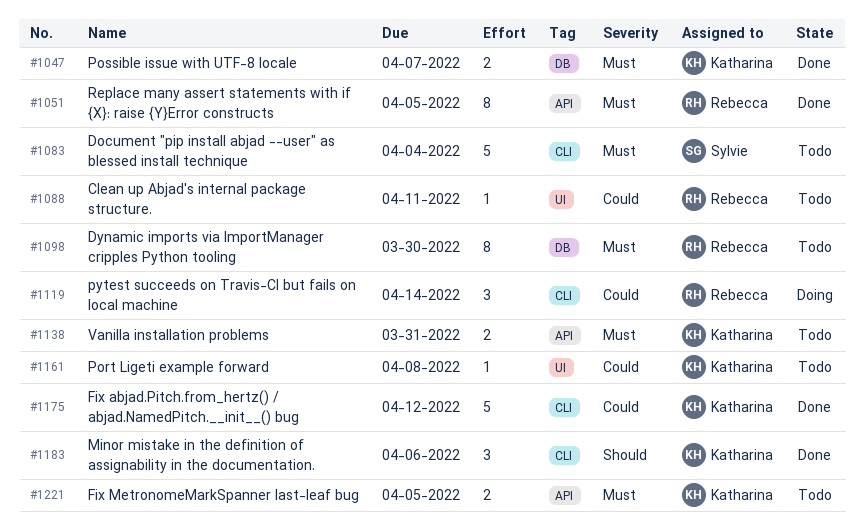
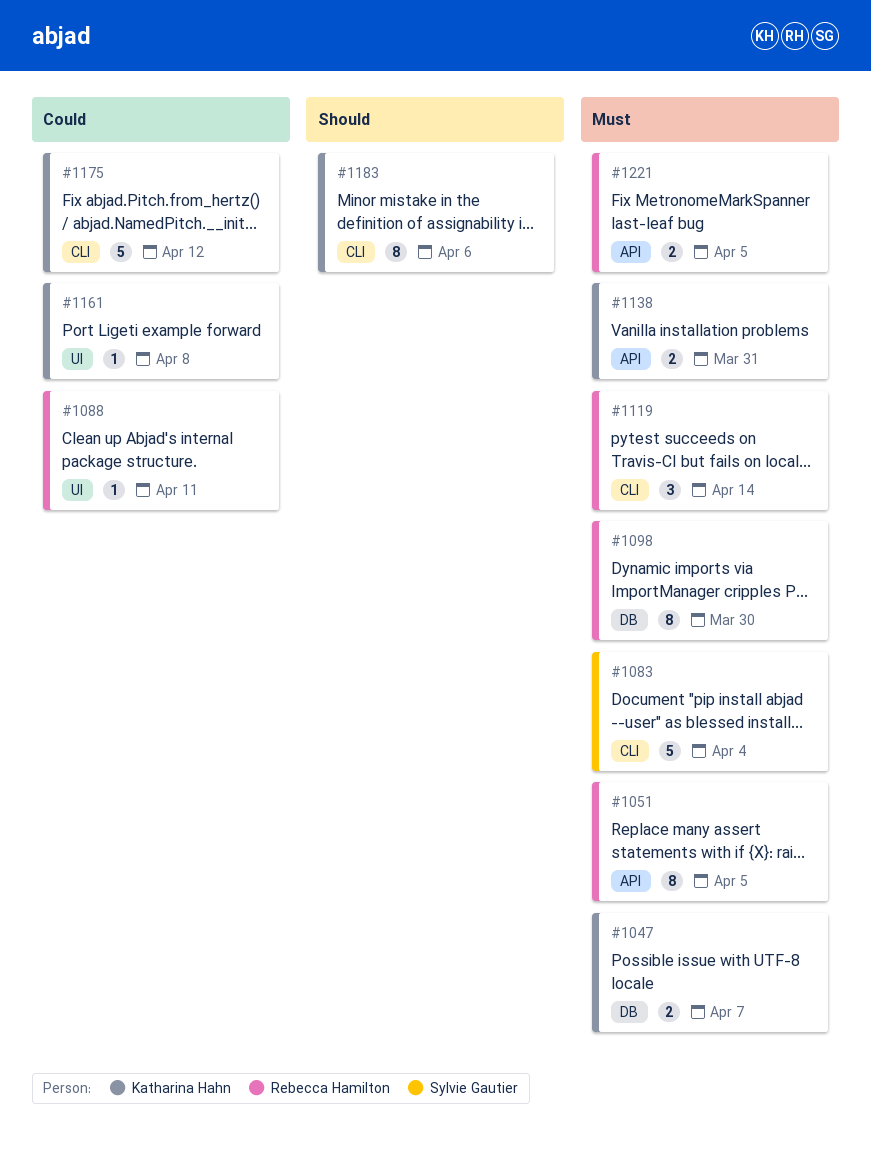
#1119, priority: Could -> Must
#1183, estimate: 3 -> 8
#1221, owner: Katharina Hahn -> Rebecca Hamilton

